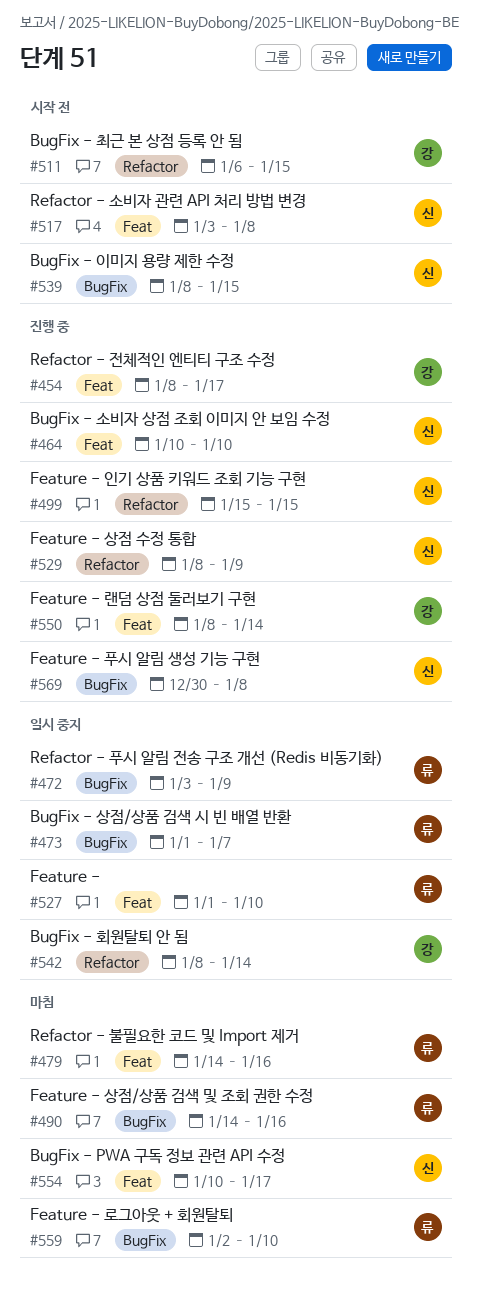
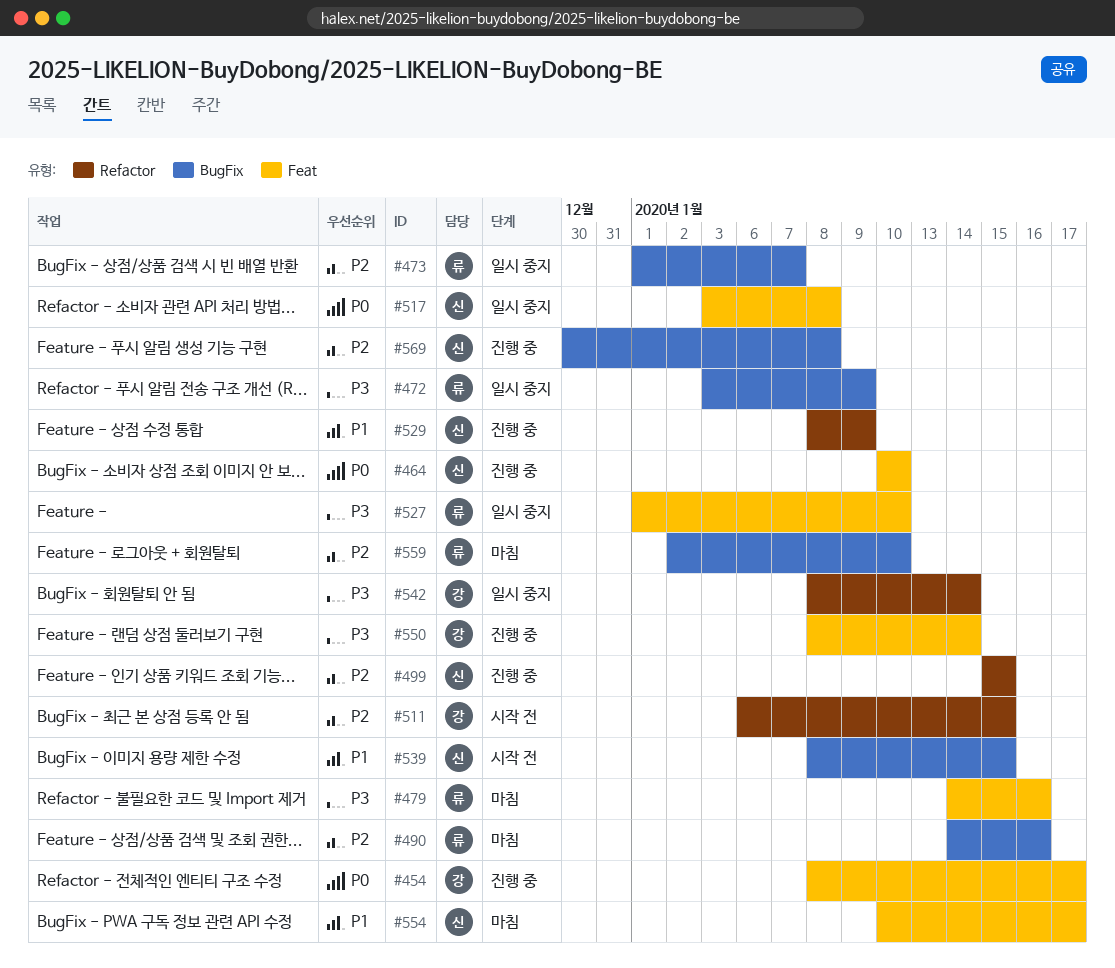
#517, status: 시작 전 -> 일시 중지

